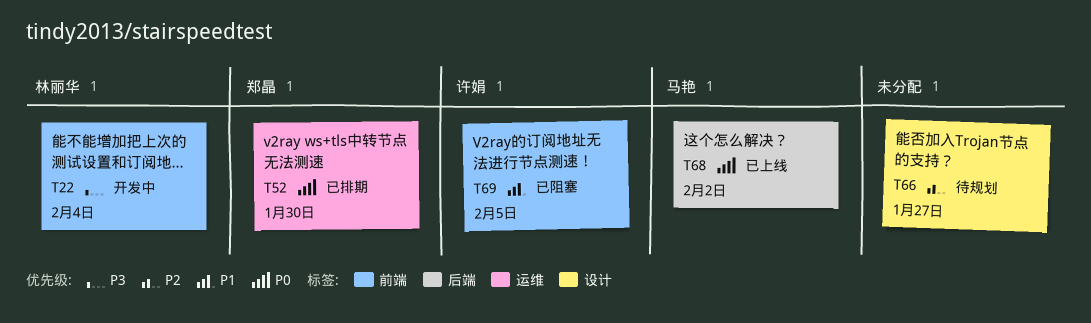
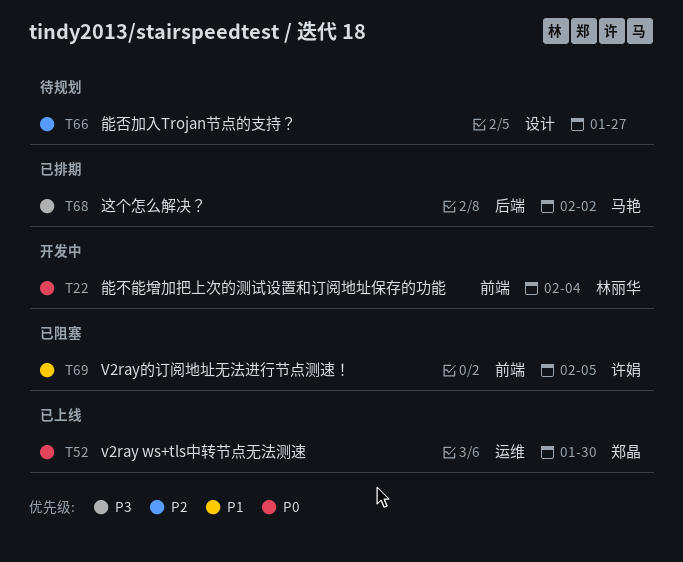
T22, priority: P3 -> P0
T52, status: 已排期 -> 已上线
T68, status: 已上线 -> 已排期
T68, priority: P0 -> P3

